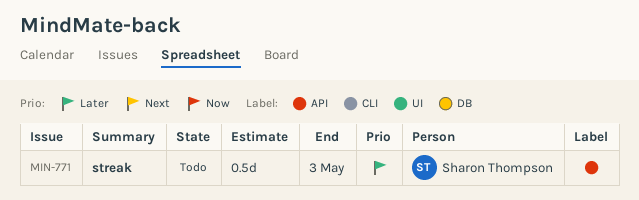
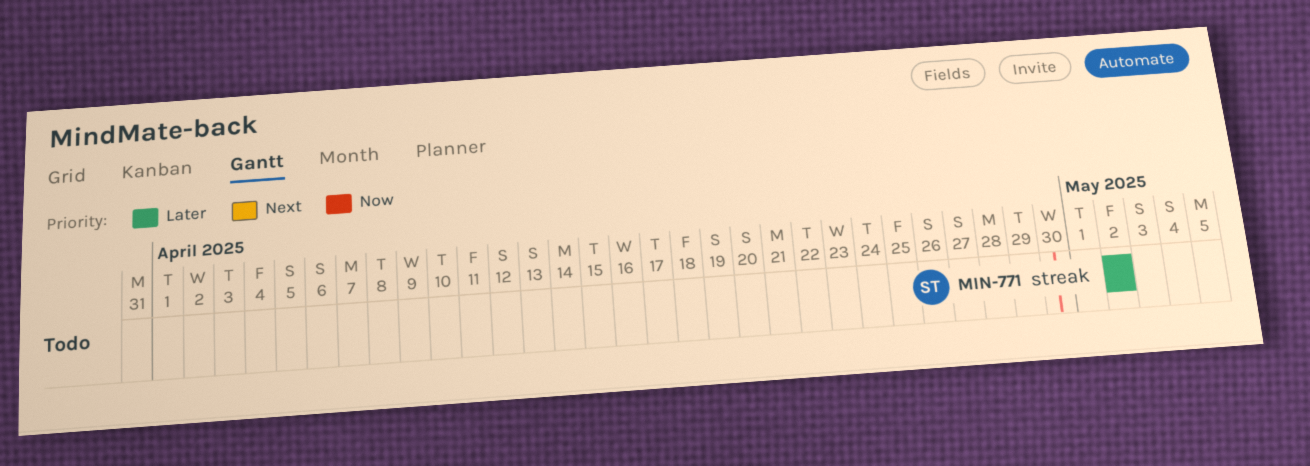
MIN-771, due: May 3 -> May 2

